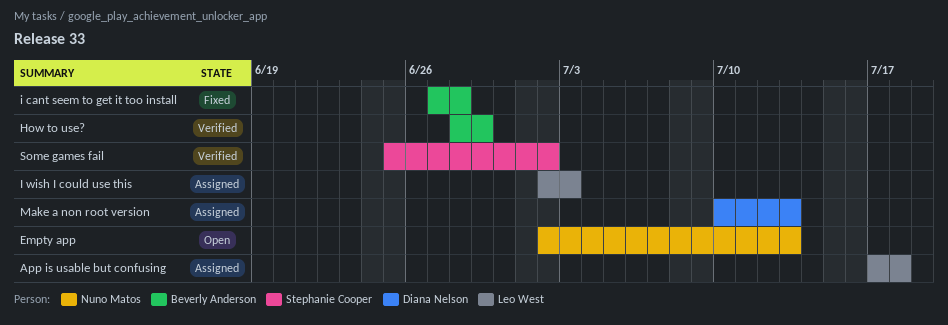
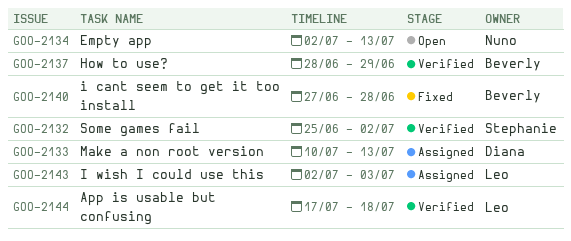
App is usable but confusing, status: Assigned -> Verified

